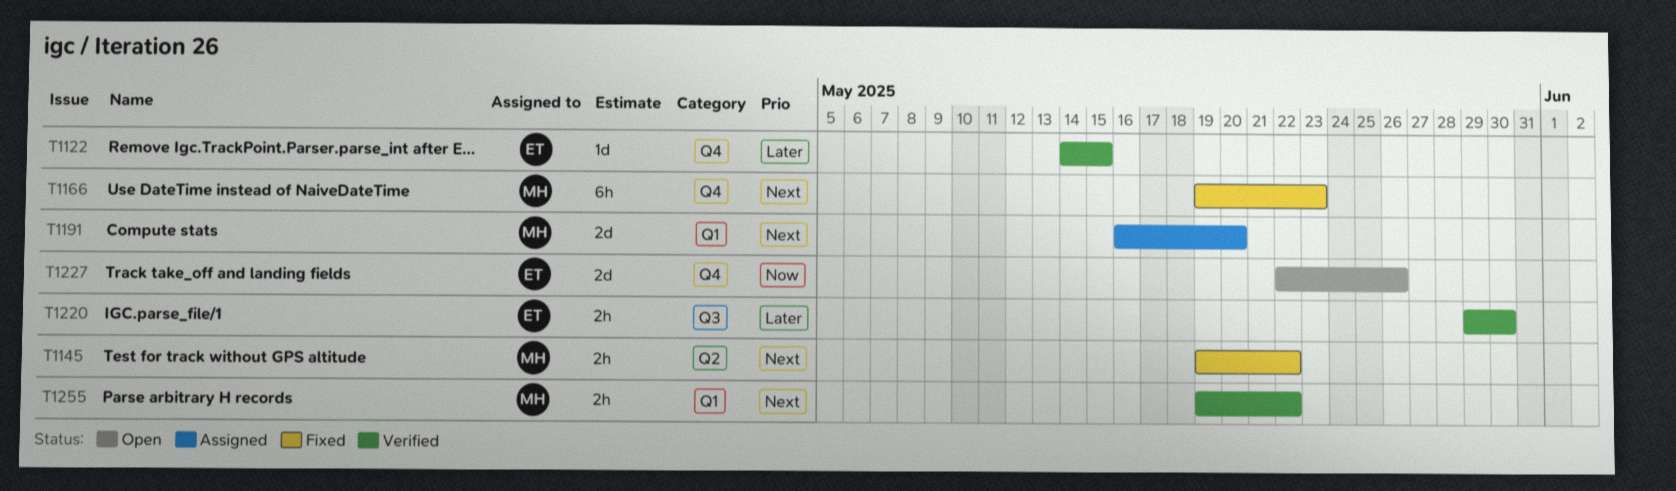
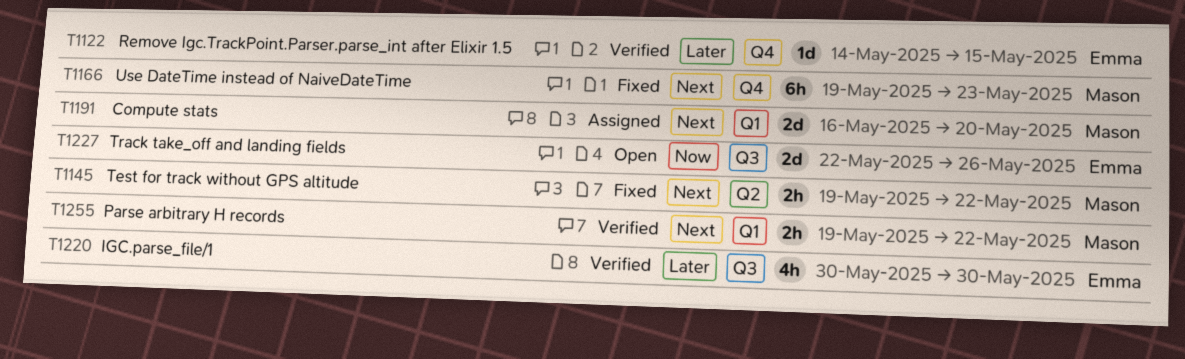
T1220, estimate: 2h -> 4h
T1220, start: May 29 -> May 30
T1227, label: Q4 -> Q3

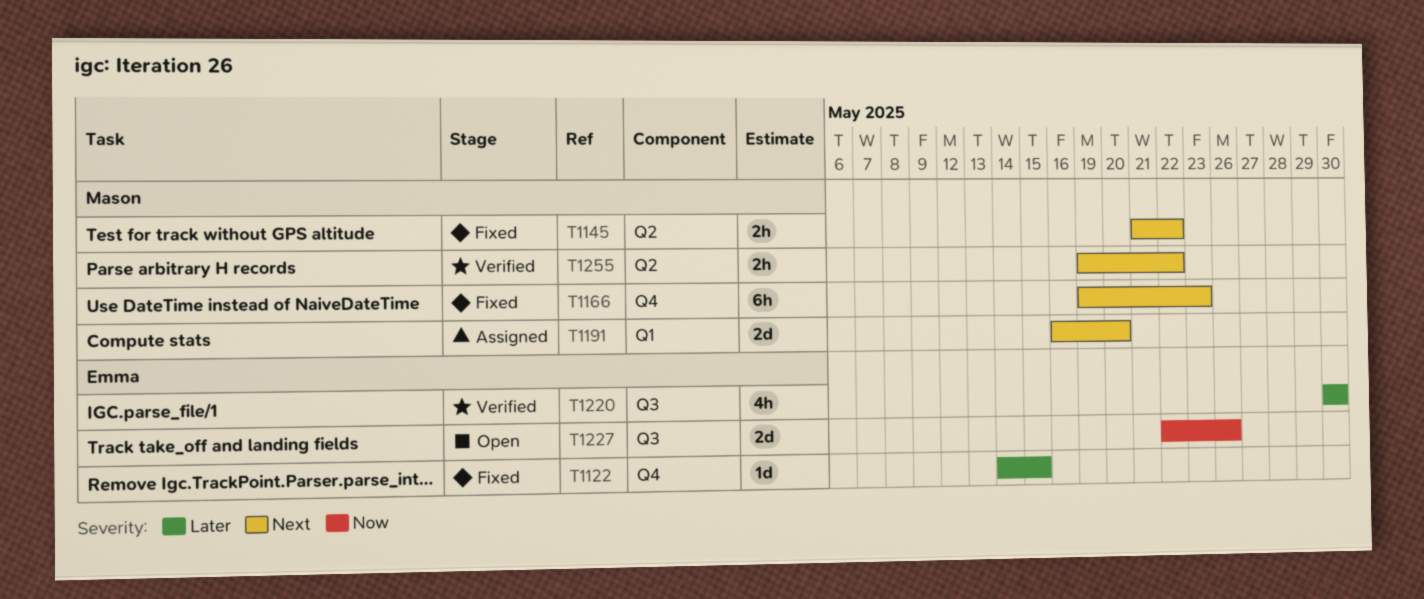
T1122, status: Verified -> Fixed
T1145, start: May 19 -> May 21
T1255, label: Q1 -> Q2

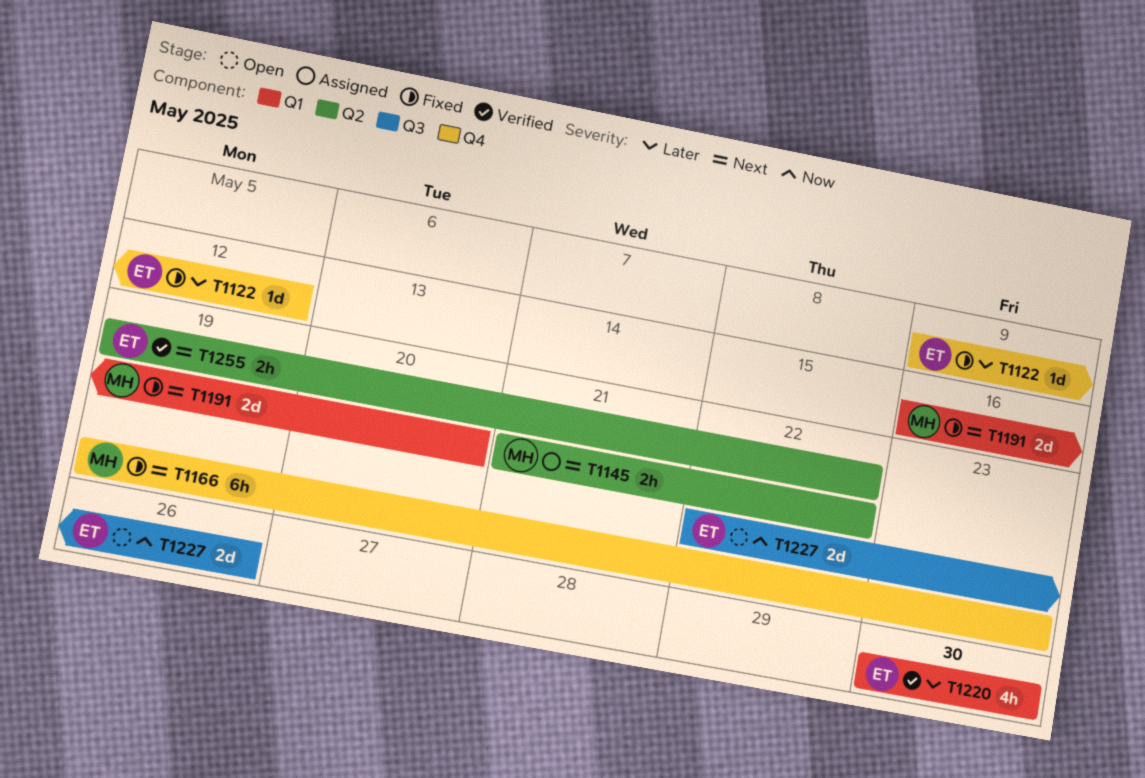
T1122, start: May 14 -> May 9
T1122, due: May 15 -> May 12
T1145, status: Fixed -> Assigned
T1191, status: Assigned -> Fixed
T1220, label: Q3 -> Q1
T1255, owner: Mason -> Emma

